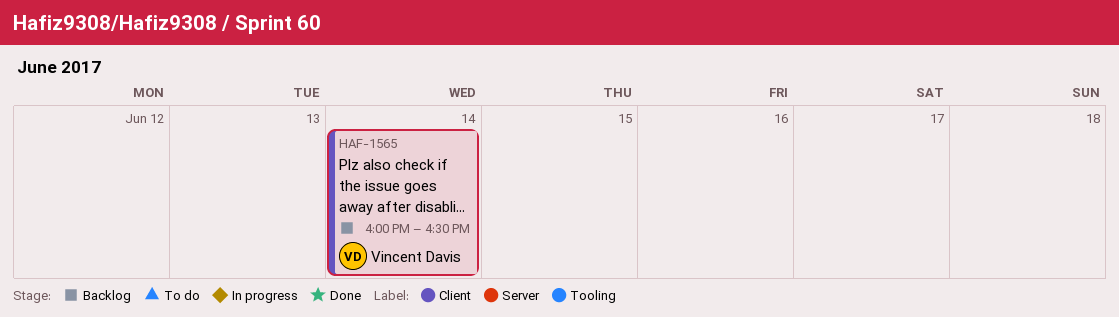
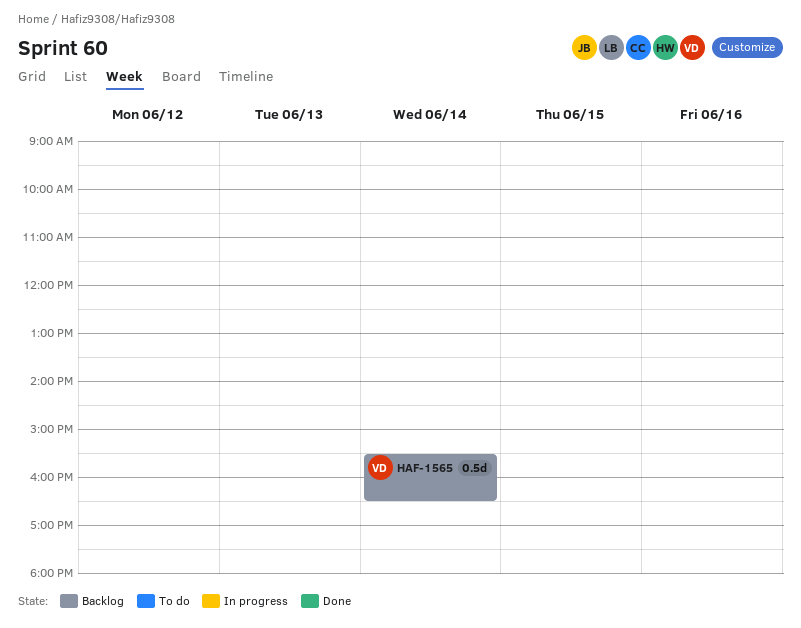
HAF-1565, begins: 16:00 -> 15:30

